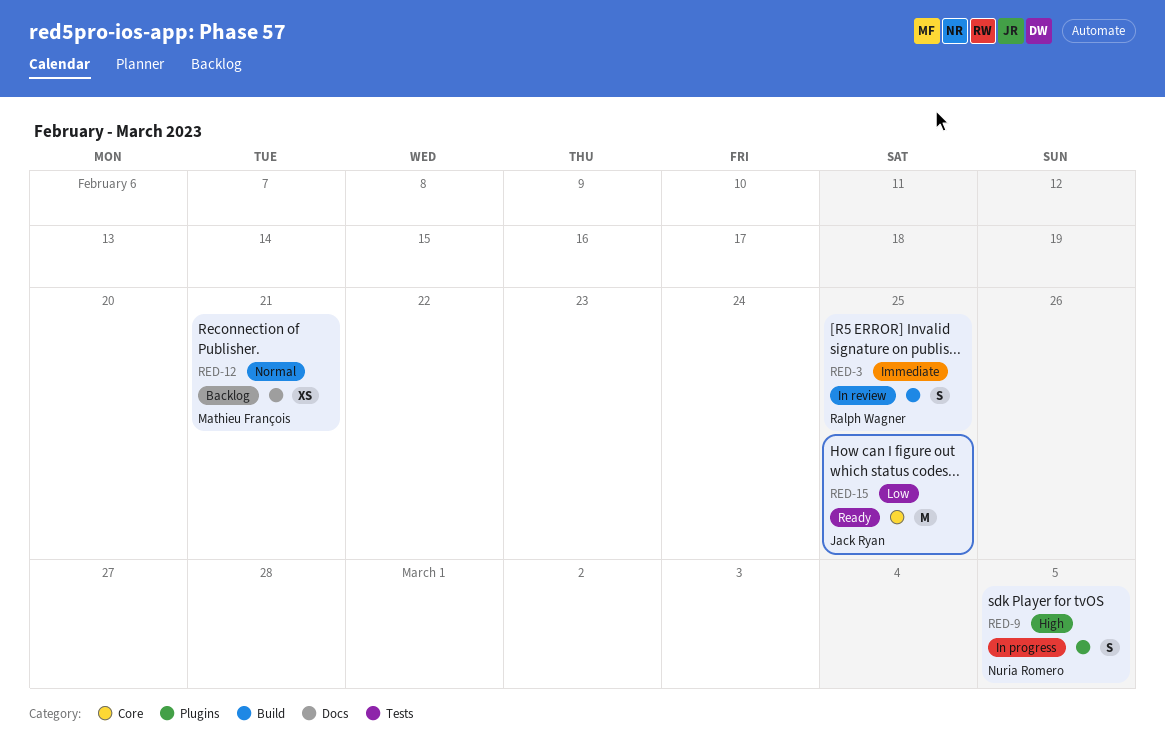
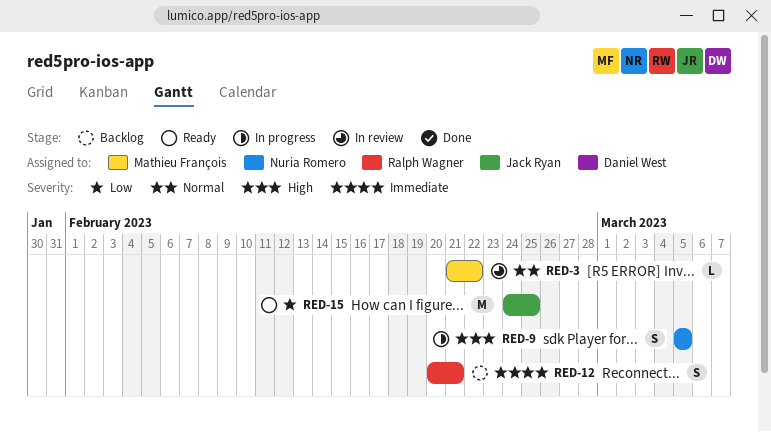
RED-3, owner: Ralph Wagner -> Mathieu François
RED-3, priority: Immediate -> Normal
RED-3, estimate: S -> L
RED-3, due: Feb 25 -> Feb 22
RED-12, owner: Mathieu François -> Ralph Wagner
RED-12, priority: Normal -> Immediate
RED-12, estimate: XS -> S

